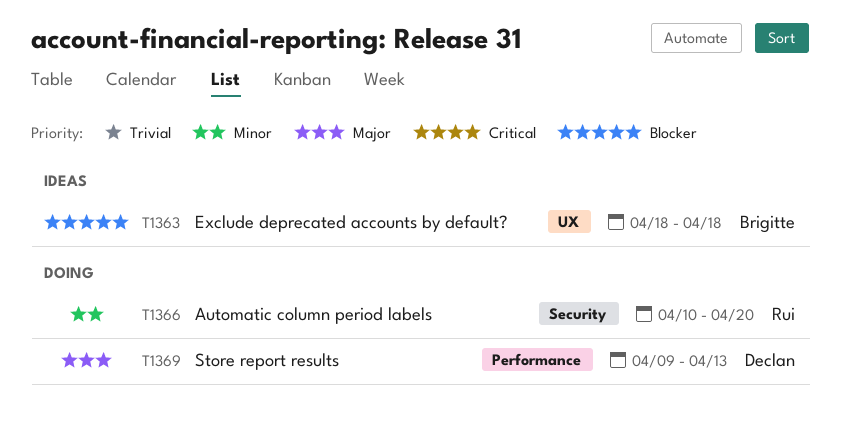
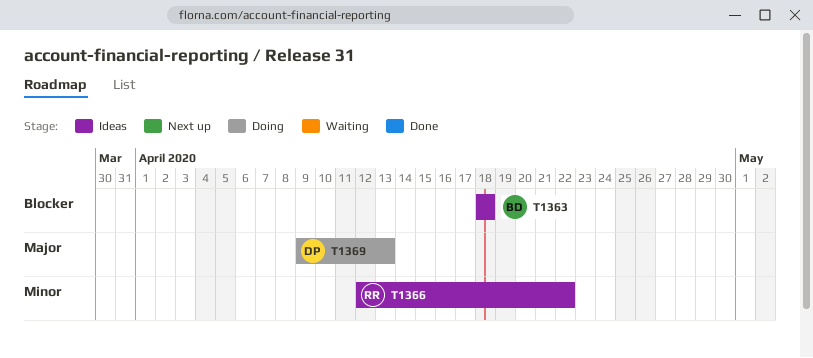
T1366, status: Doing -> Ideas
T1366, start: Apr 10 -> Apr 12
T1366, due: Apr 20 -> Apr 22

